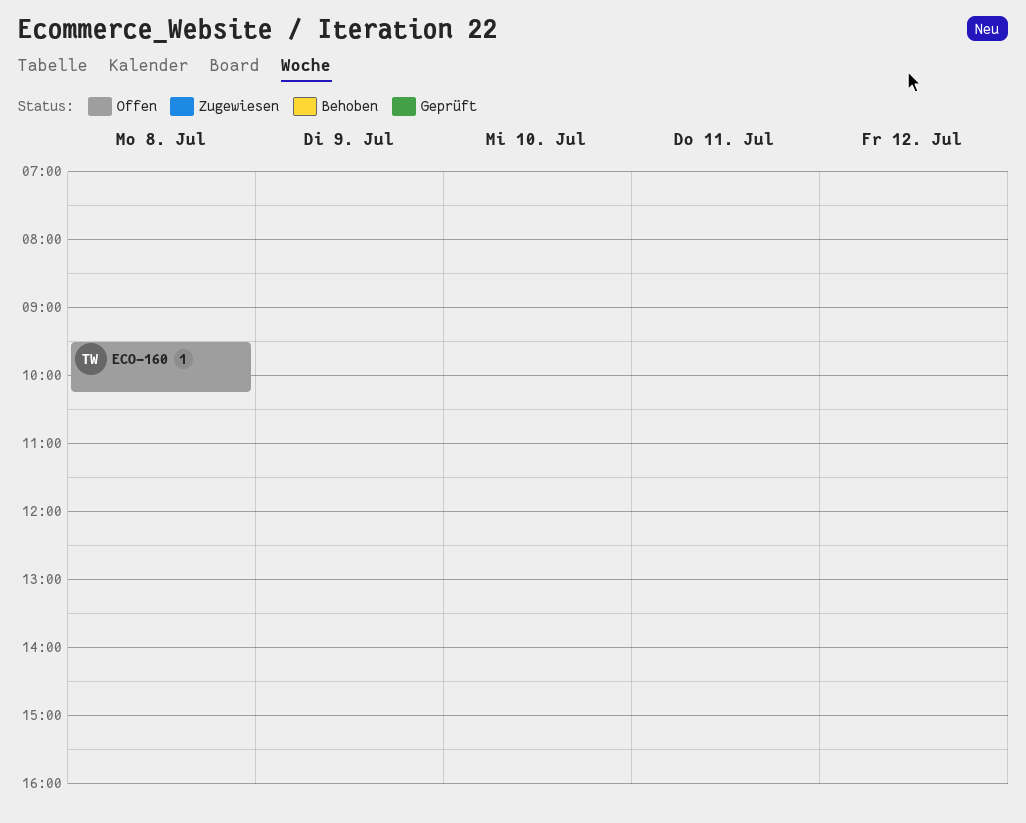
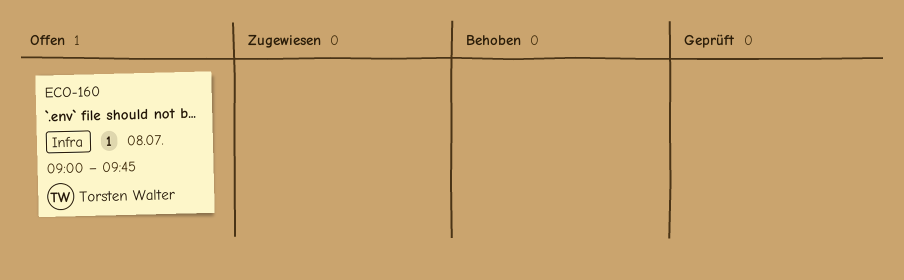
ECO-160, begins: 09:30 -> 09:00
ECO-160, ends: 10:15 -> 09:45

